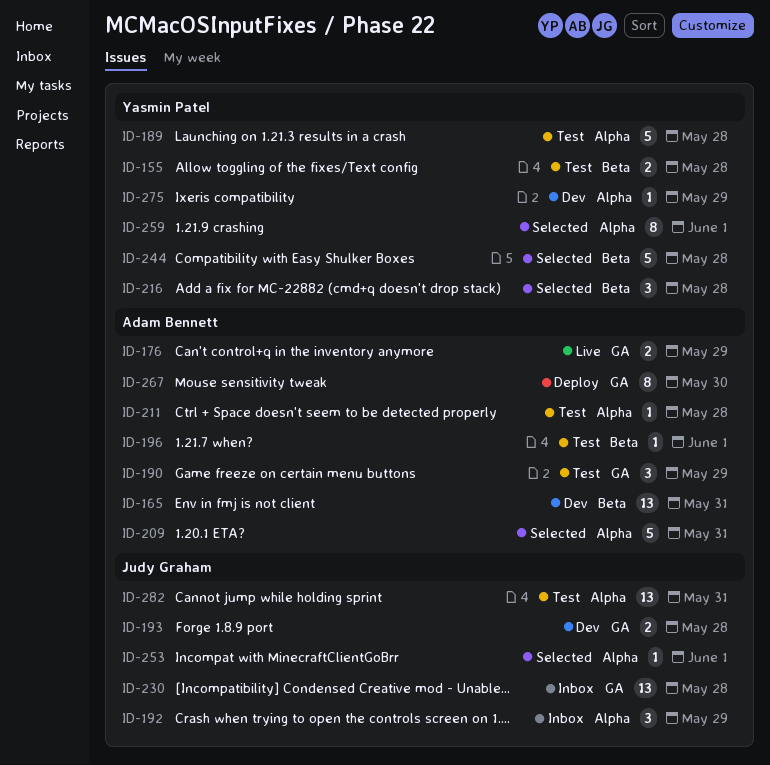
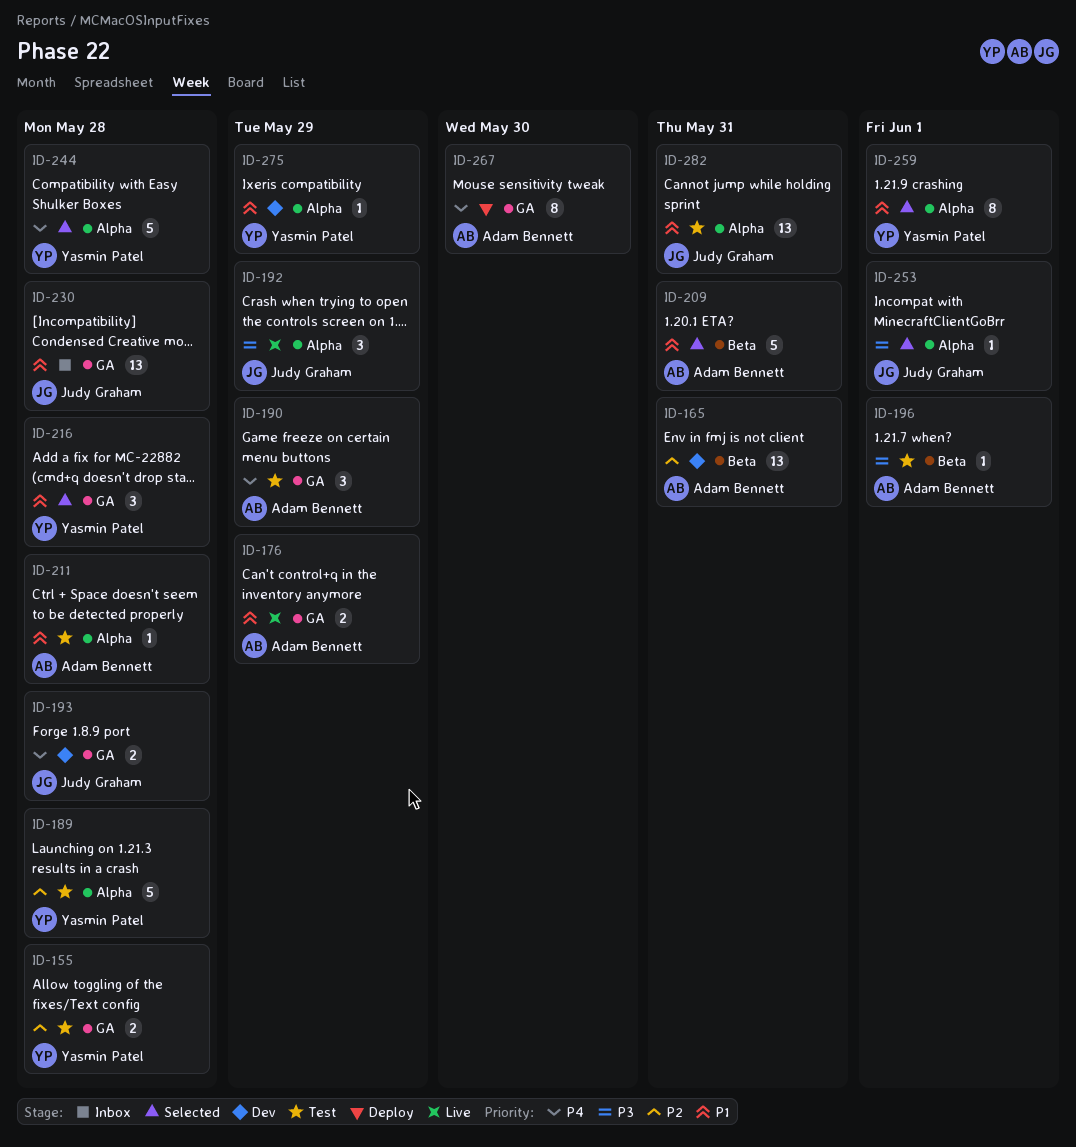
ID-155, label: Beta -> GA
ID-192, status: Inbox -> Live
ID-209, label: Alpha -> Beta
ID-216, label: Beta -> GA
ID-244, label: Beta -> Alpha

